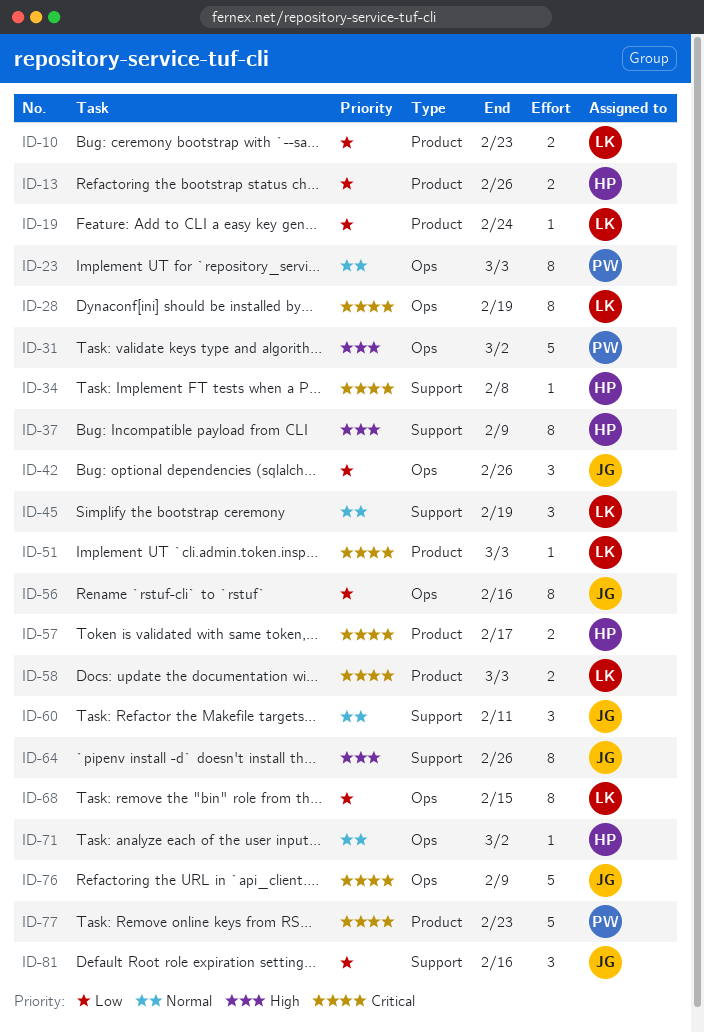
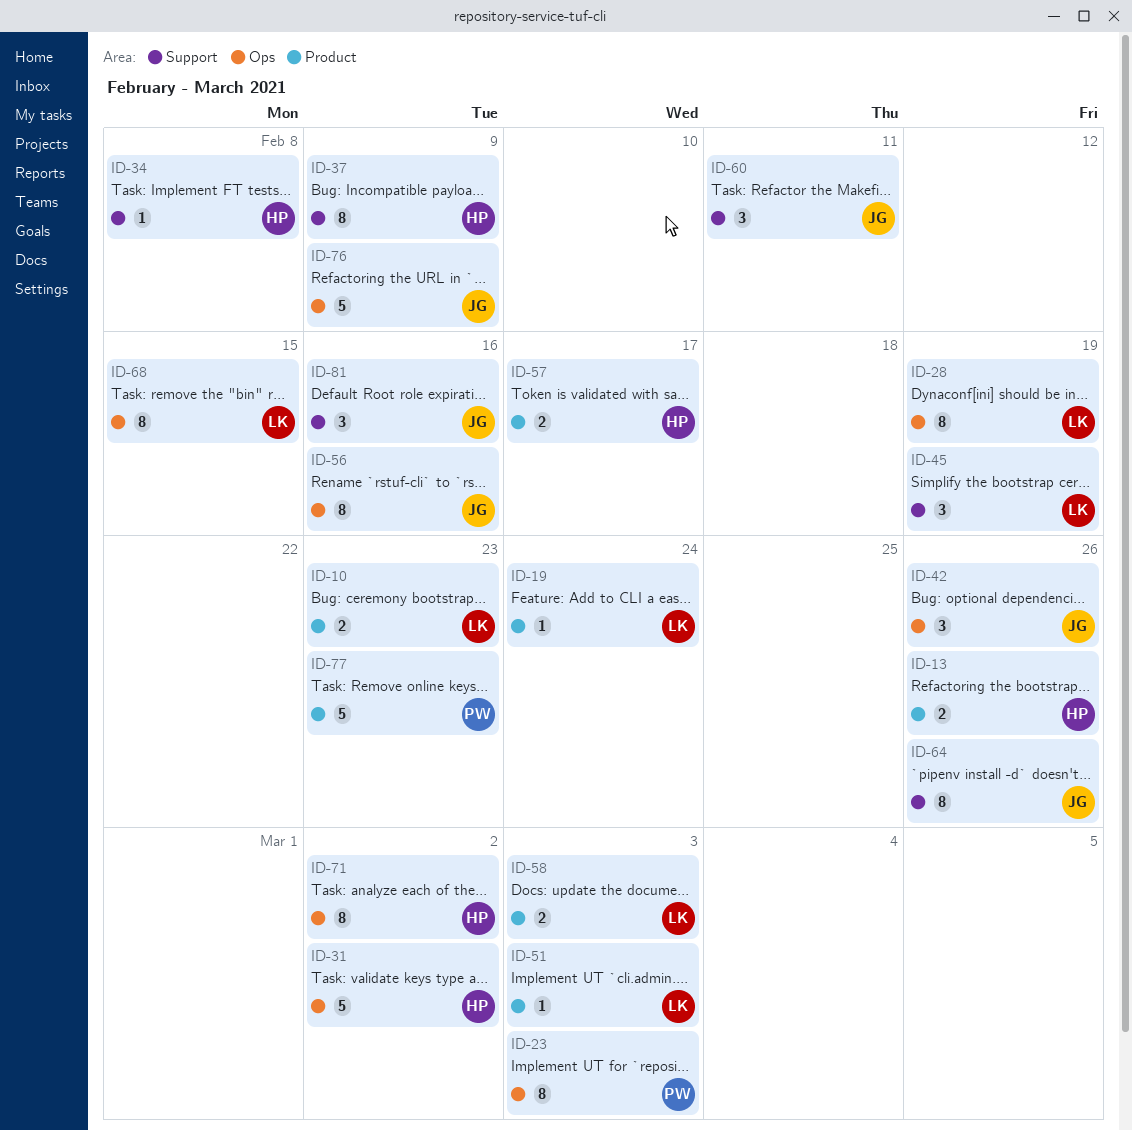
ID-31, owner: PW -> HP
ID-71, estimate: 1 -> 8

